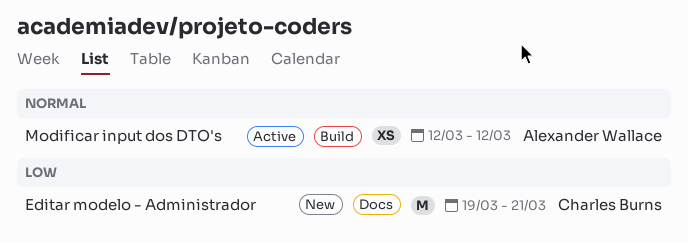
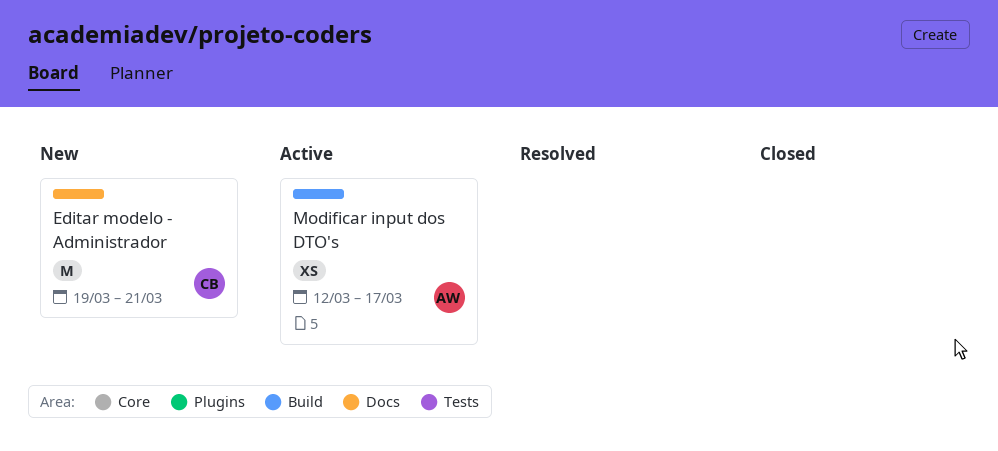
Modificar input dos DTO's, due: Mar 12 -> Mar 17

